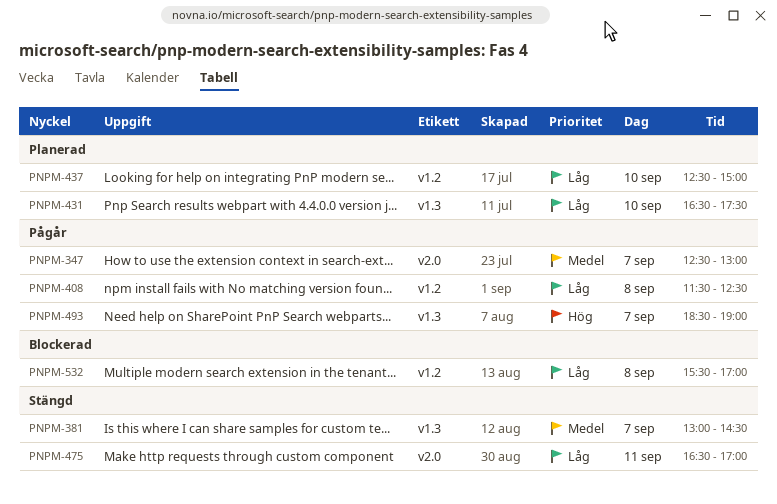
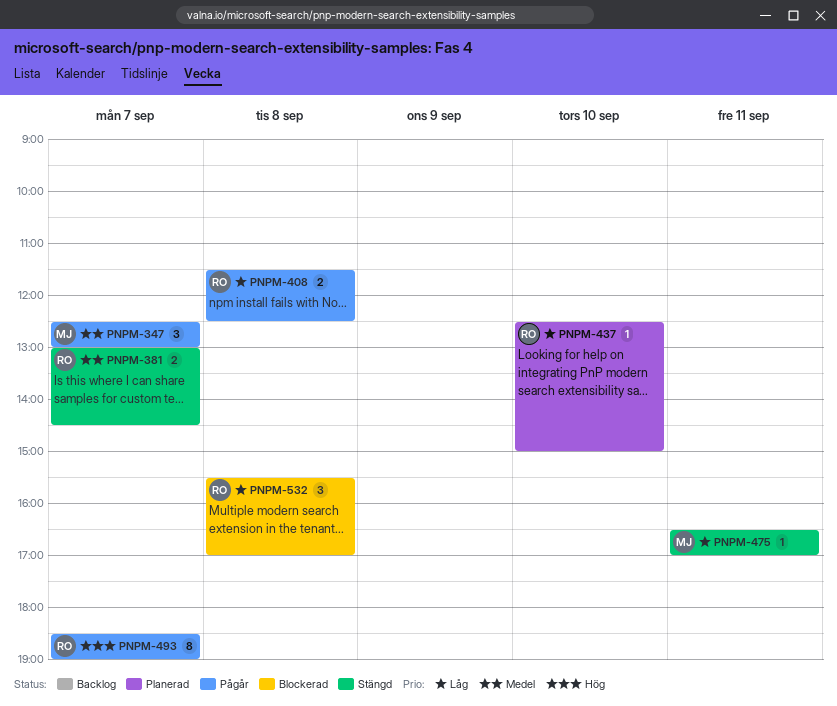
PNPM-431: present -> none

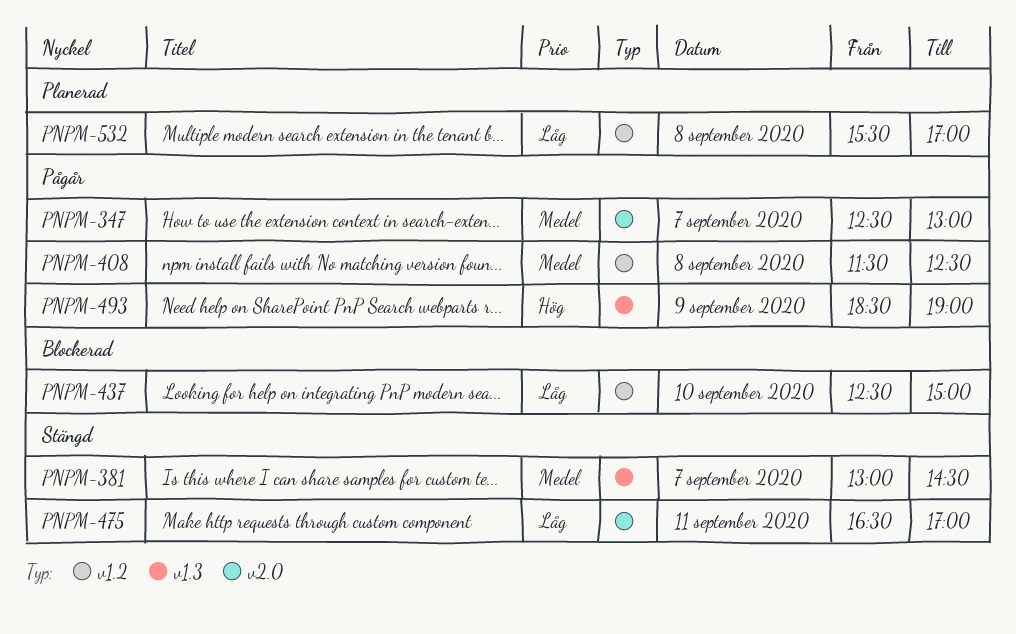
PNPM-408, priority: Låg -> Medel
PNPM-437, status: Planerad -> Blockerad
PNPM-493, day: Sep 7 -> Sep 9
PNPM-532, status: Blockerad -> Planerad

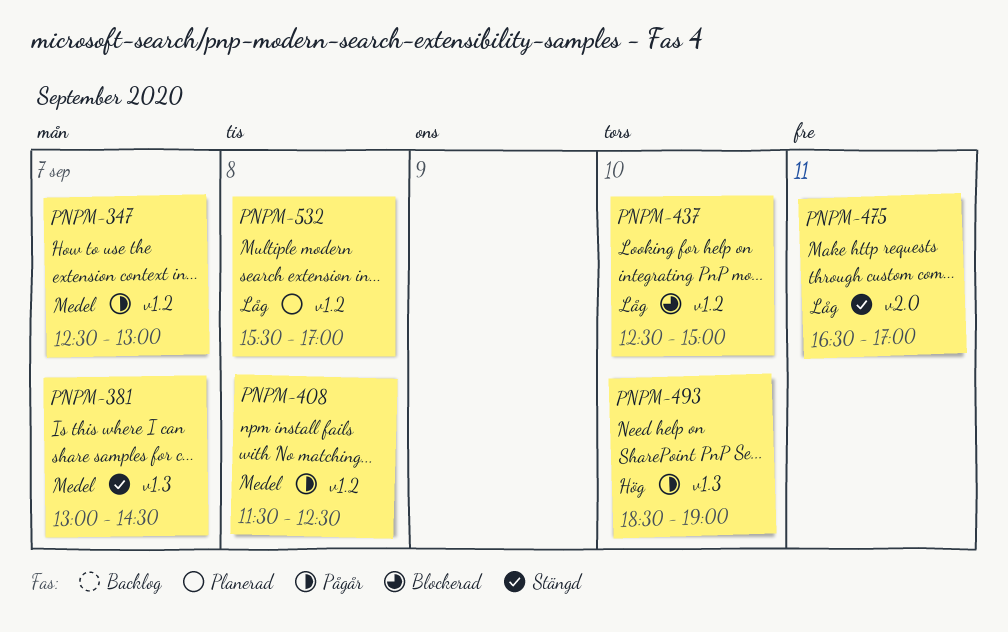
PNPM-347, label: v2.0 -> v1.2
PNPM-493, day: Sep 9 -> Sep 10

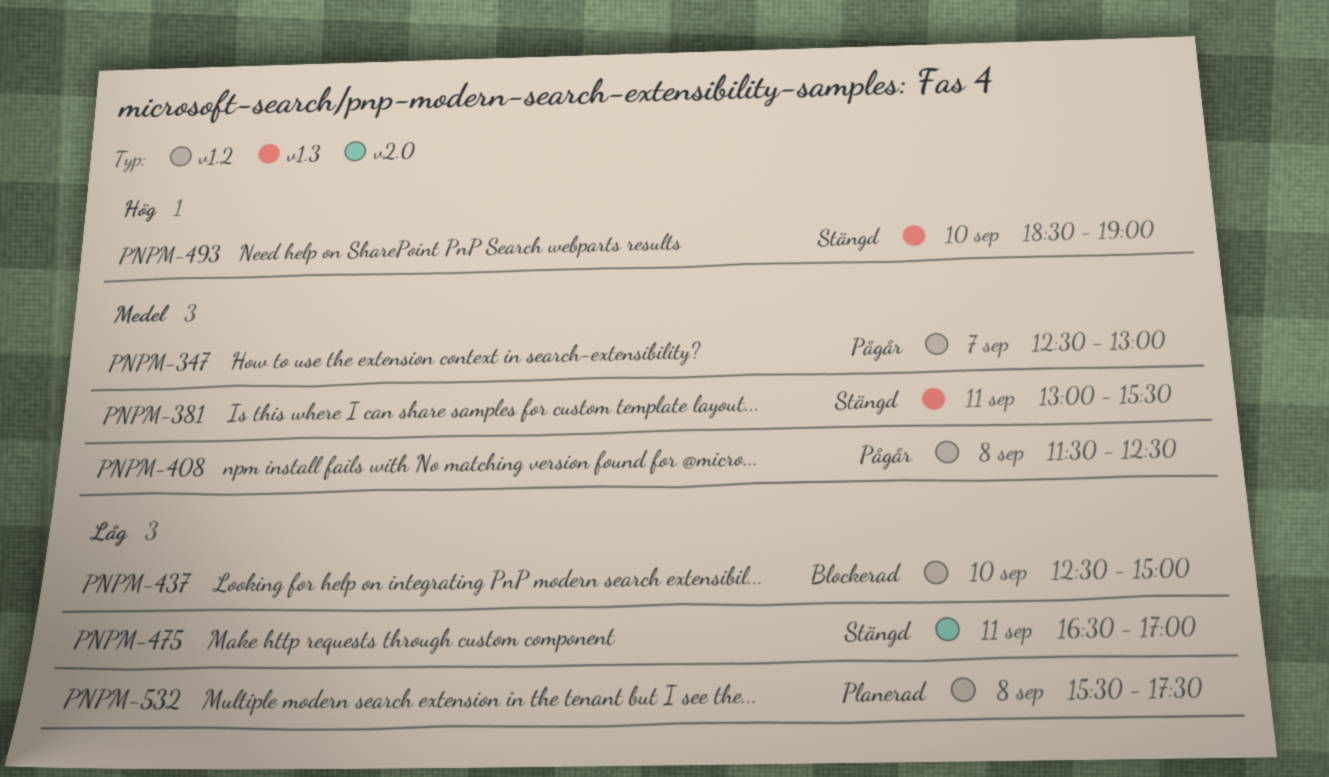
PNPM-381, day: Sep 7 -> Sep 11
PNPM-381, ends: 14:30 -> 15:30
PNPM-493, status: Pågår -> Stängd
PNPM-532, ends: 17:00 -> 17:30

